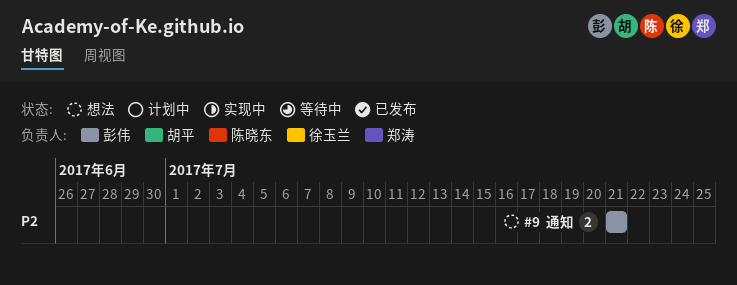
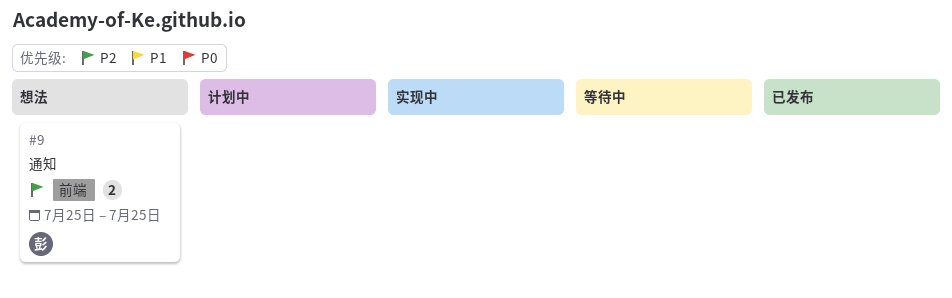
#9, start: Jul 21 -> Jul 25
#9, due: Jul 21 -> Jul 25

